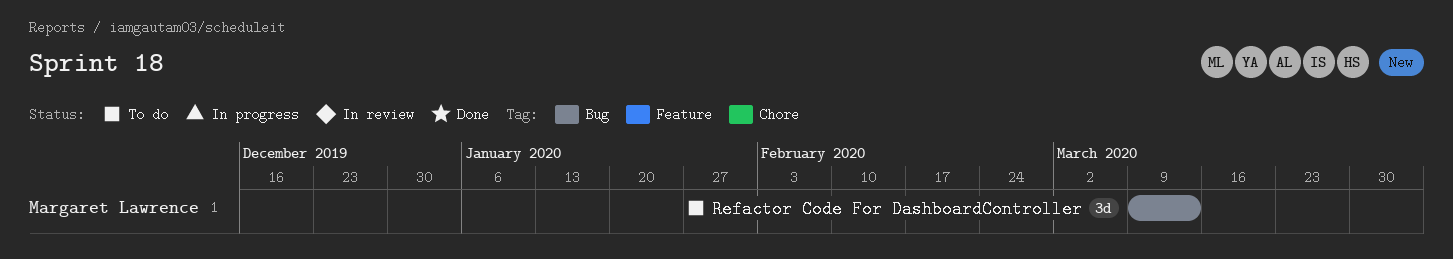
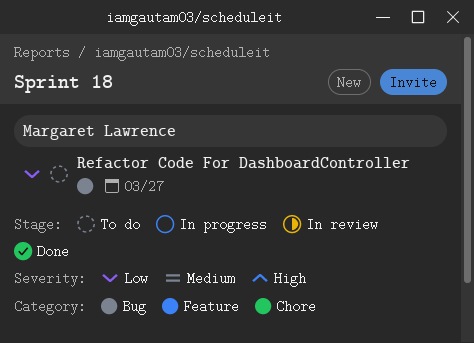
Refactor Code For DashboardController, due: Mar 13 -> Mar 27

